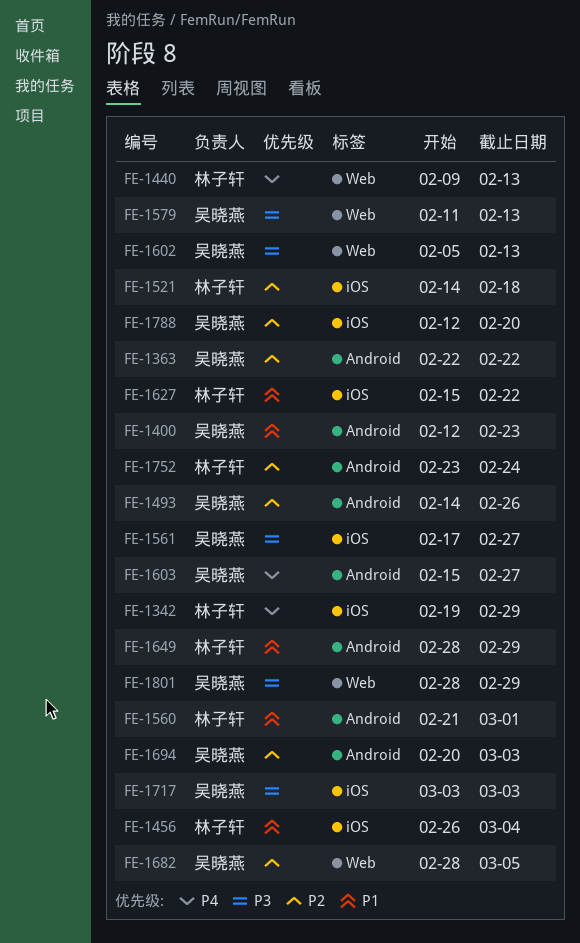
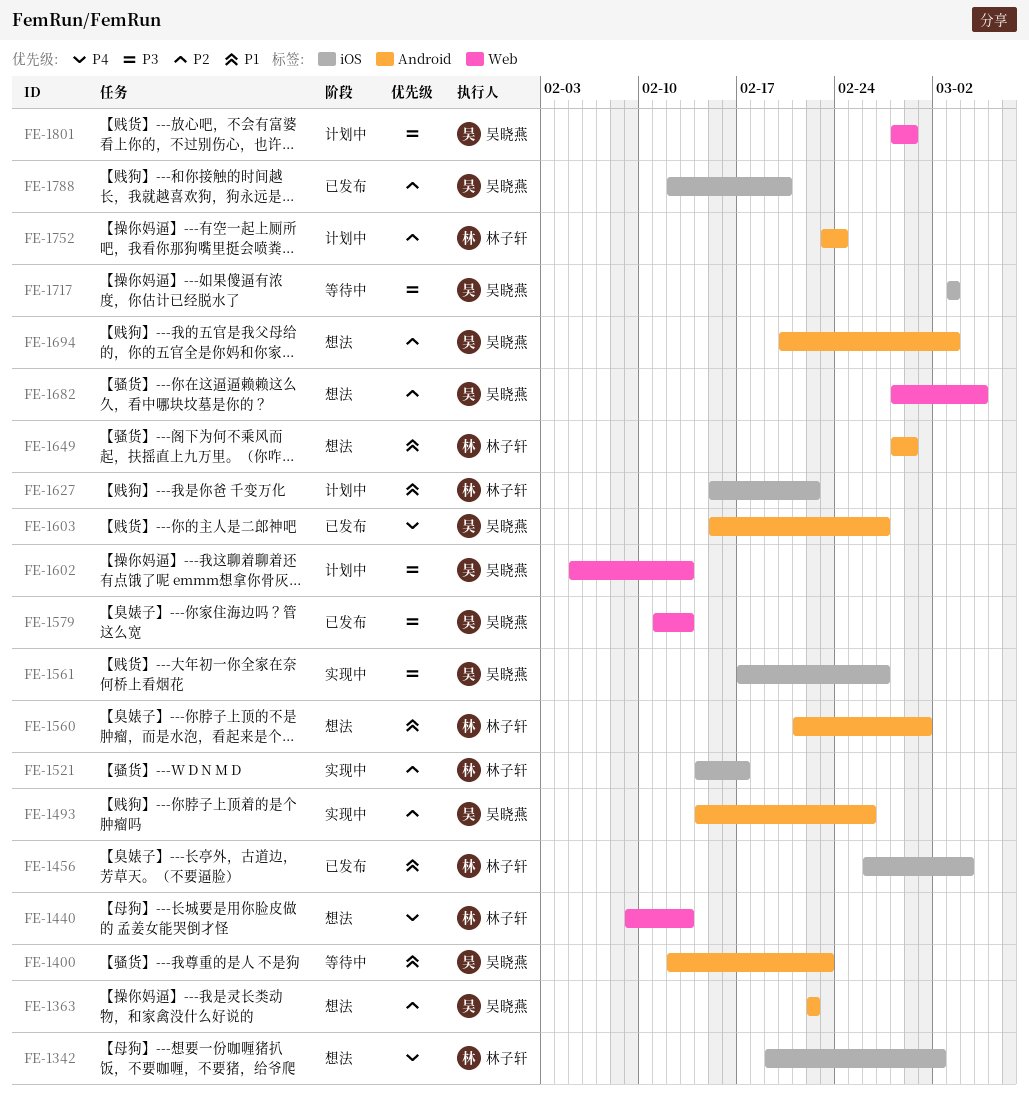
FE-1342, due: Feb 29 -> Mar 2
FE-1521, due: Feb 18 -> Feb 17

